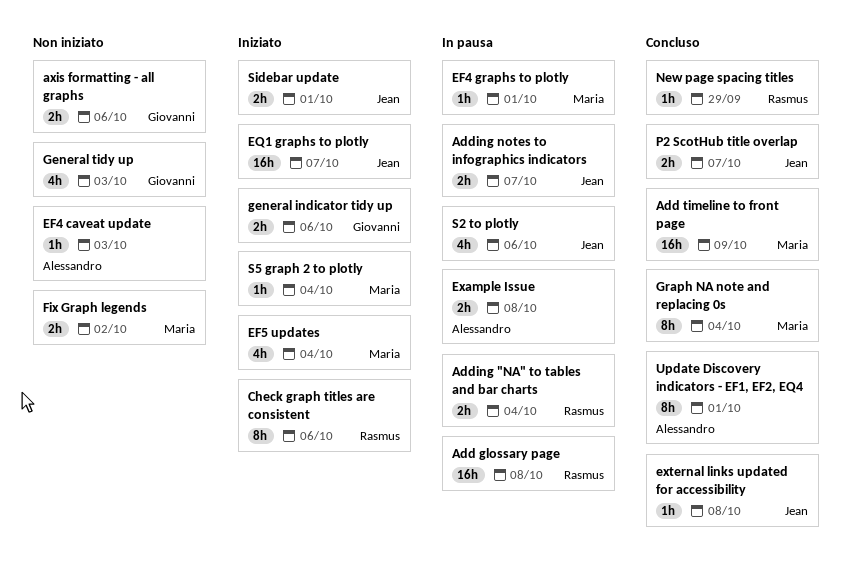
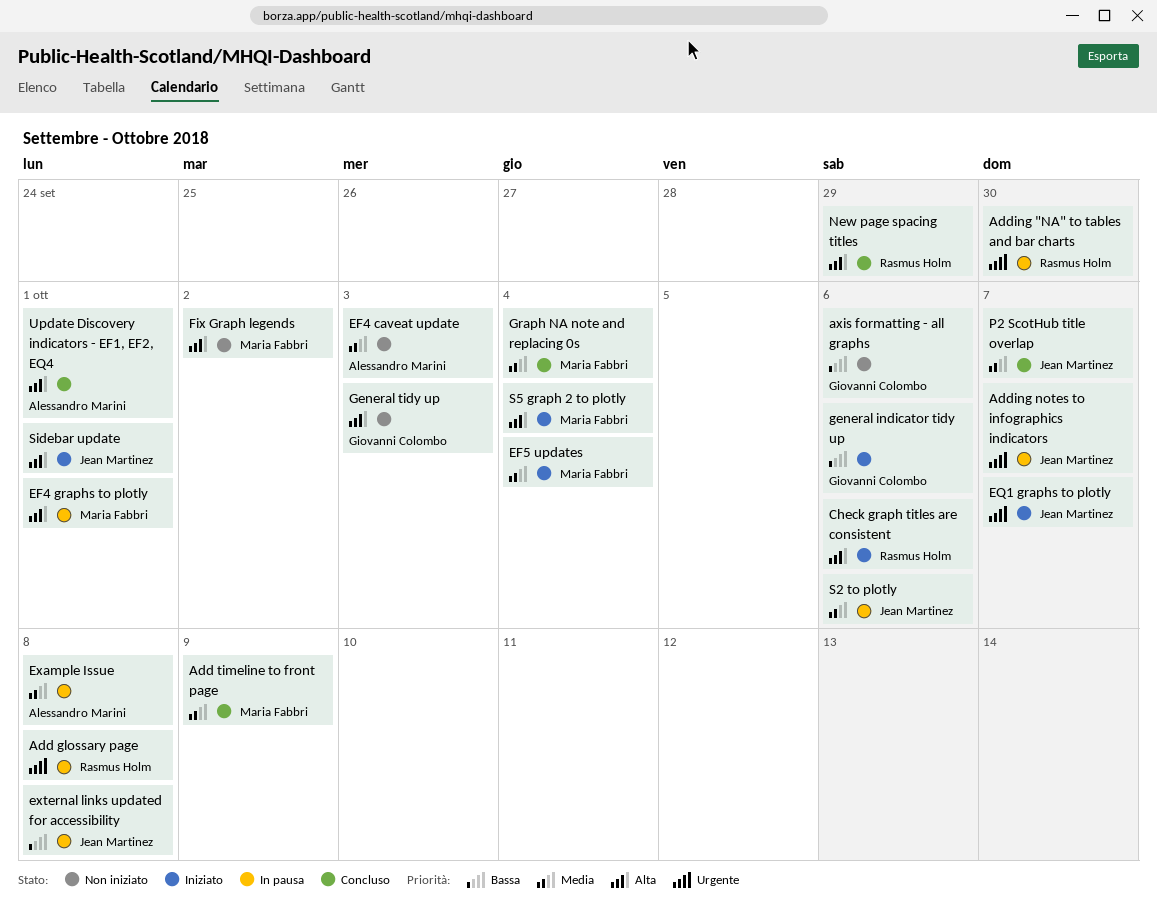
Adding "NA" to tables and bar charts, due: Oct 4 -> Sep 30
external links updated for accessibility, status: Concluso -> In pausa

